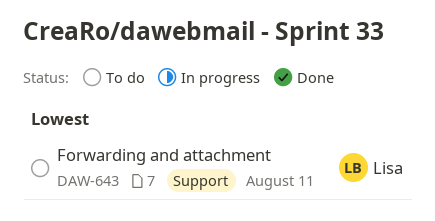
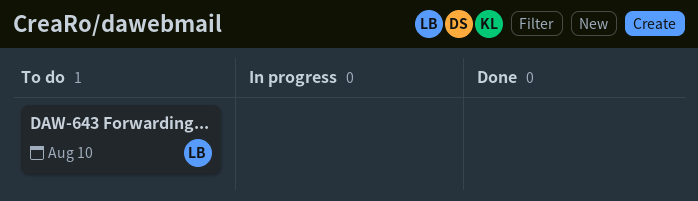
DAW-643, due: Aug 11 -> Aug 10

